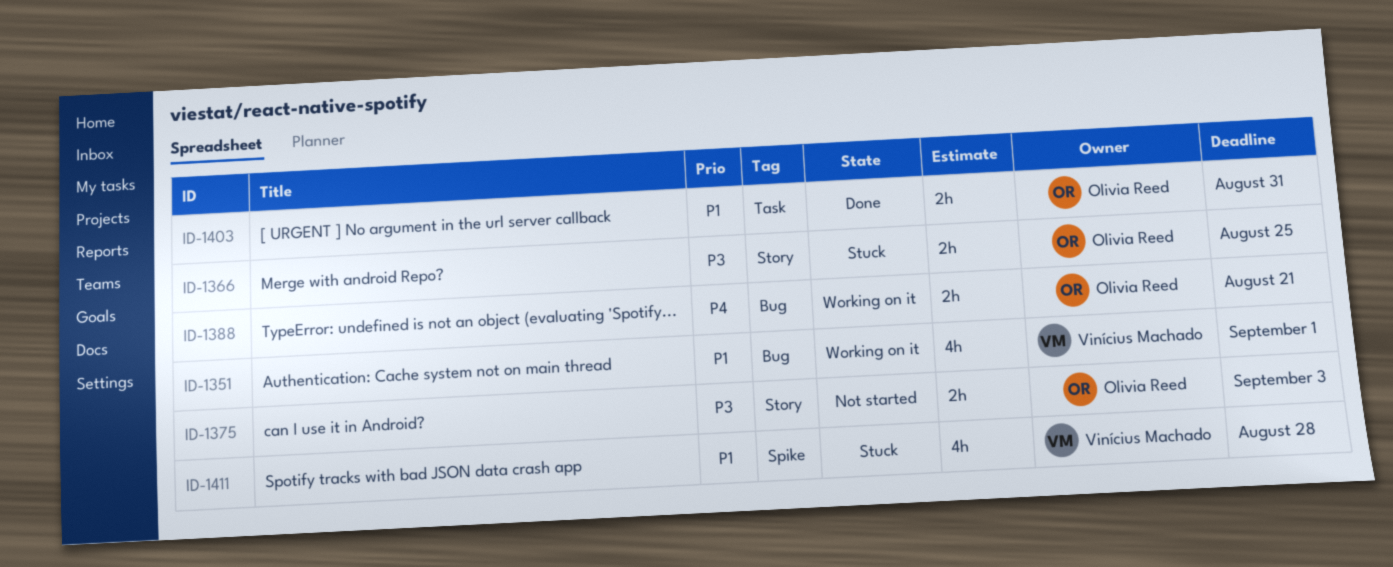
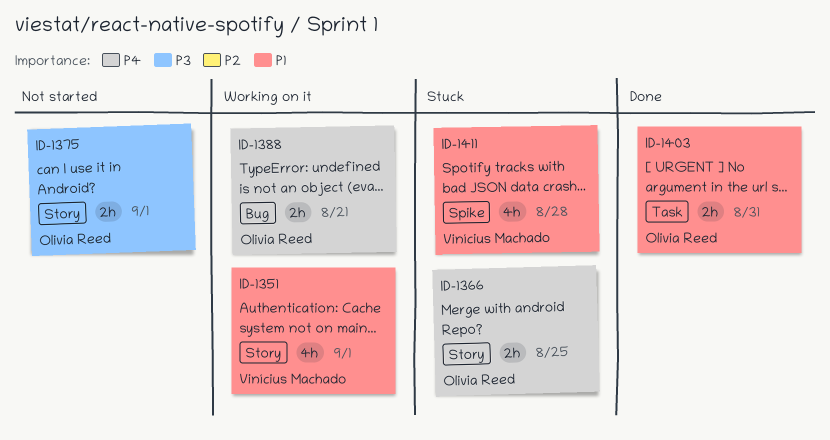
ID-1351, label: Bug -> Story
ID-1366, priority: P3 -> P4
ID-1375, due: Sep 3 -> Sep 1

